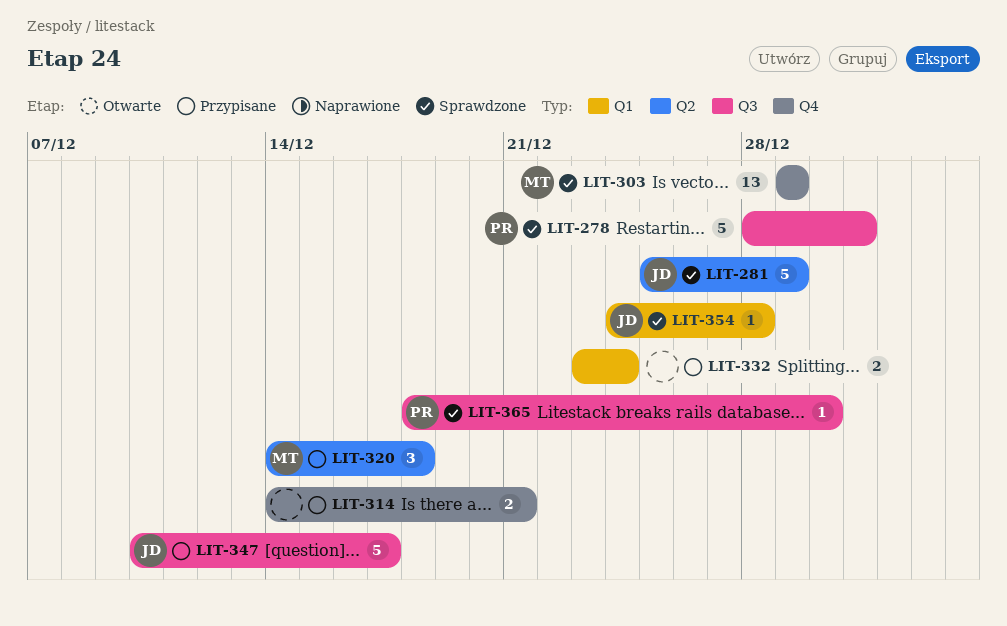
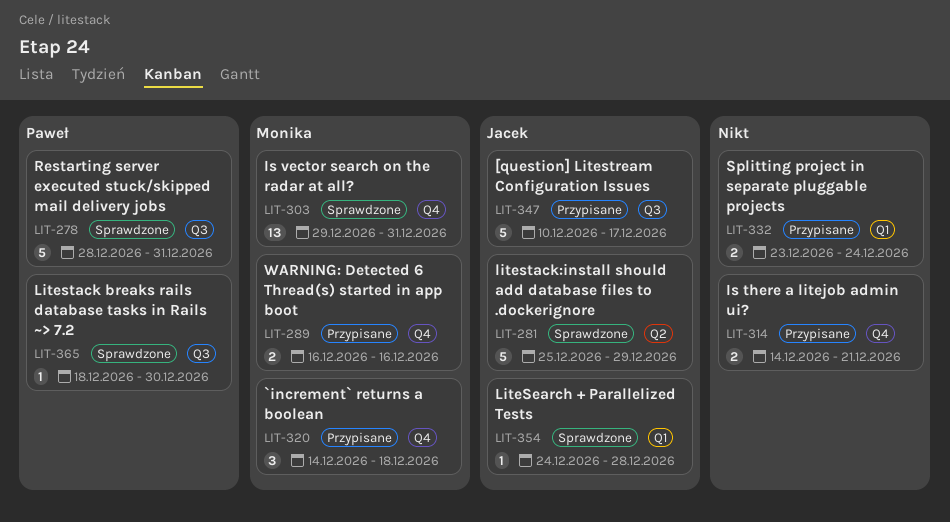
LIT-289: none -> present
LIT-303, due: Dec 29 -> Dec 31
LIT-320, label: Q2 -> Q4

